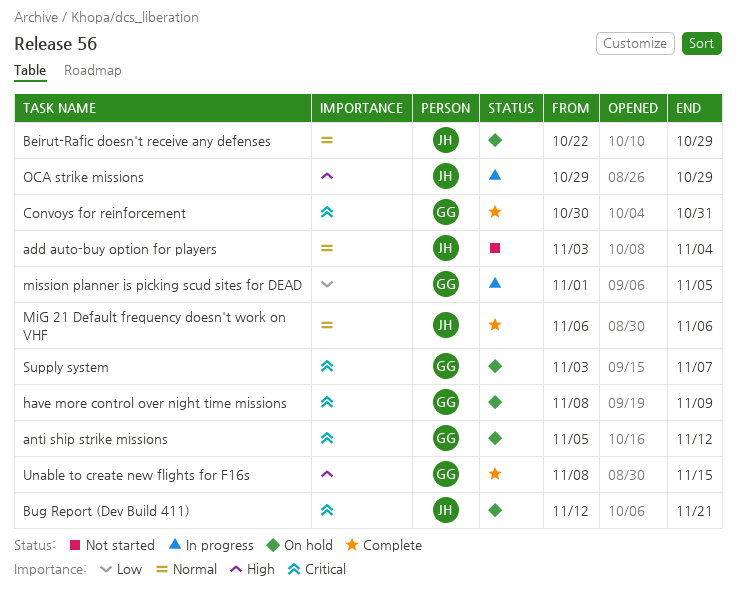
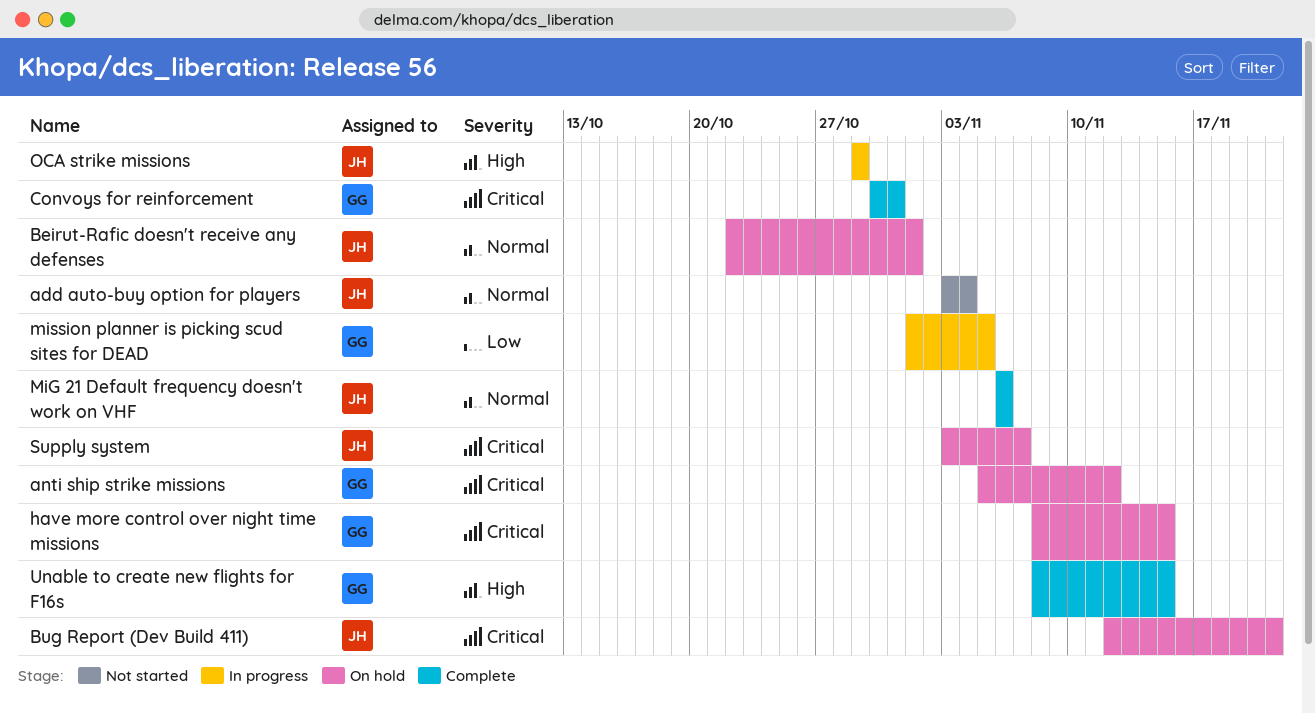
Beirut-Rafic doesn't receive any defenses, due: Oct 29 -> Nov 1
have more control over night time missions, due: Nov 9 -> Nov 15
Supply system, owner: GG -> JH

